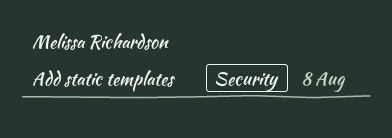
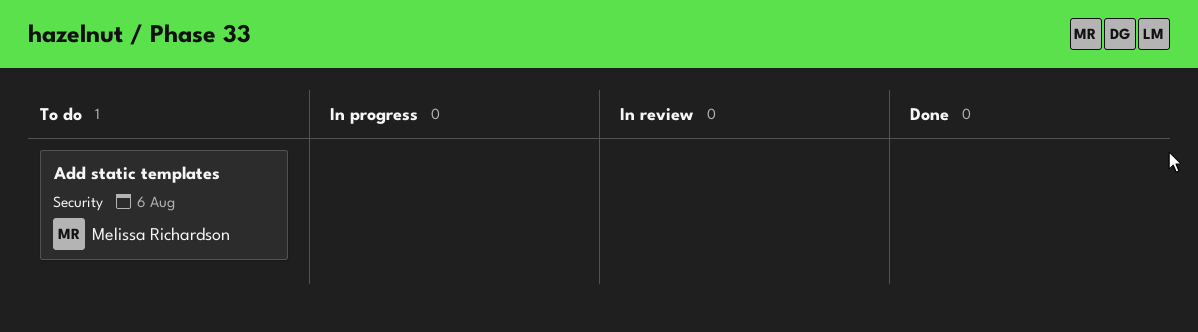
Add static templates, due: Aug 8 -> Aug 6

